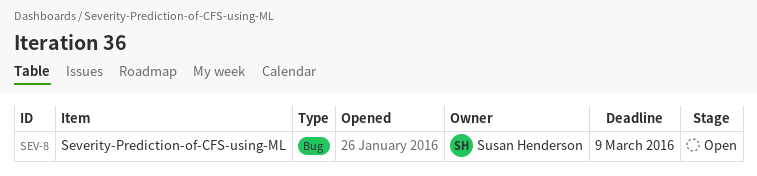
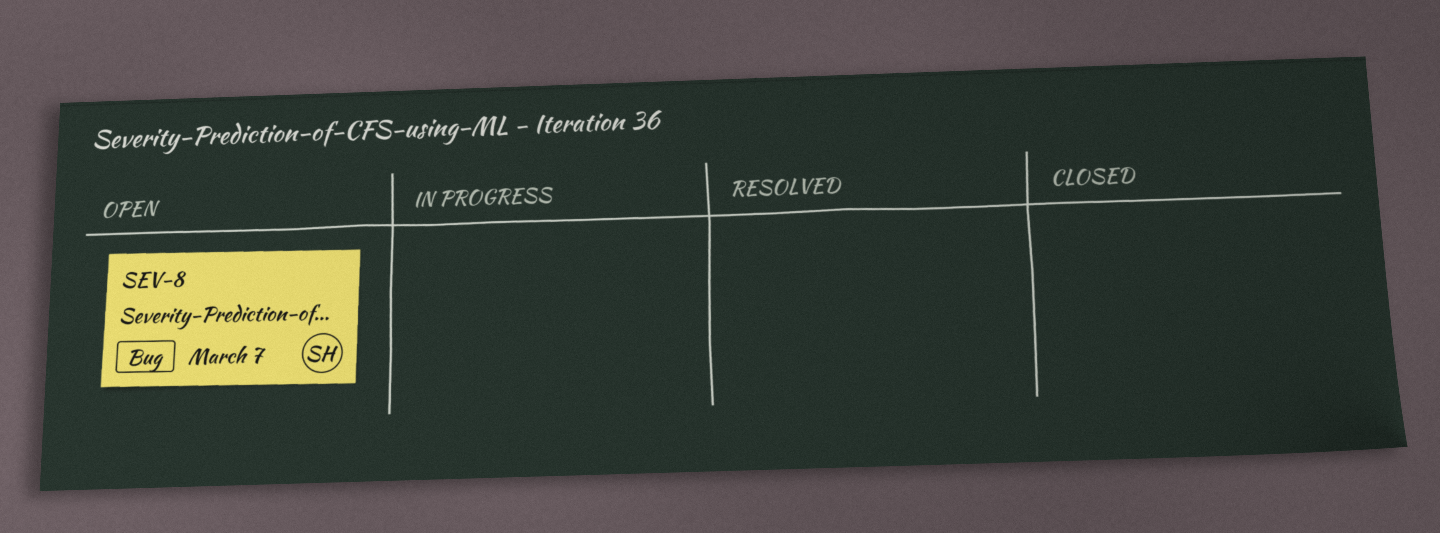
SEV-8, due: Mar 9 -> Mar 7

